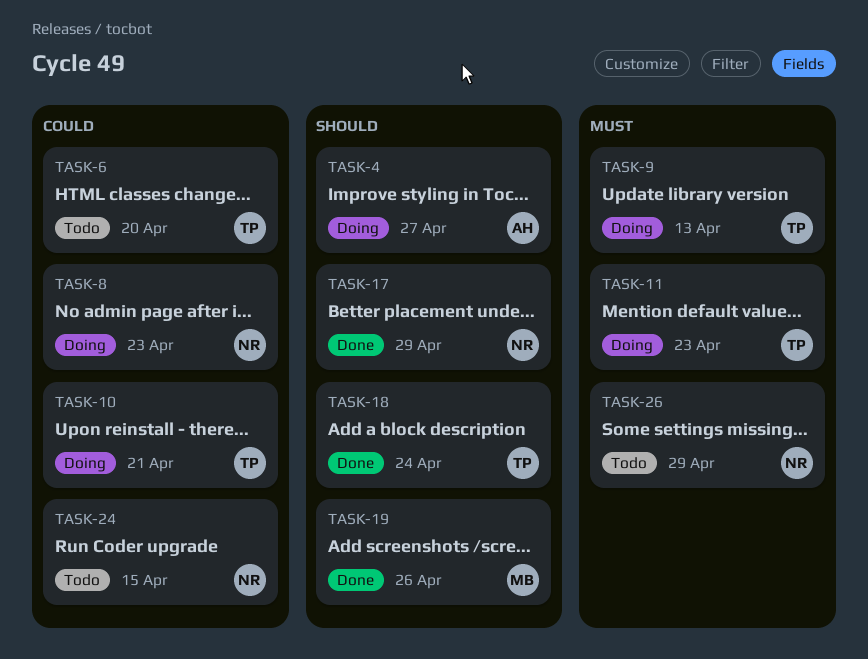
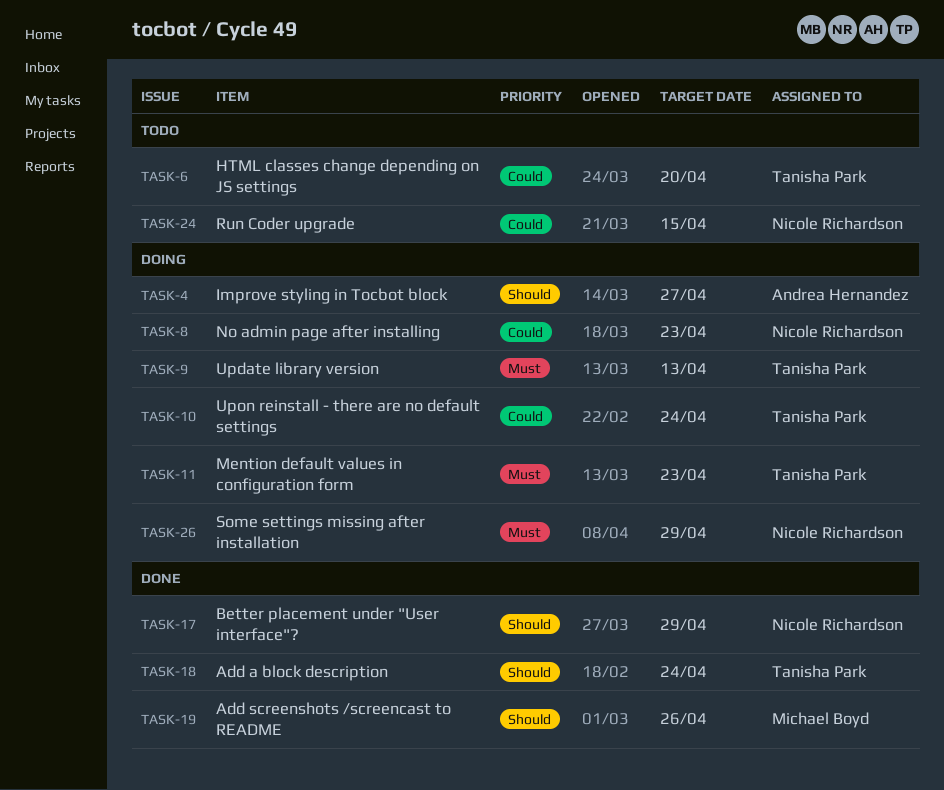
TASK-10, due: Apr 21 -> Apr 24
TASK-26, status: Todo -> Doing

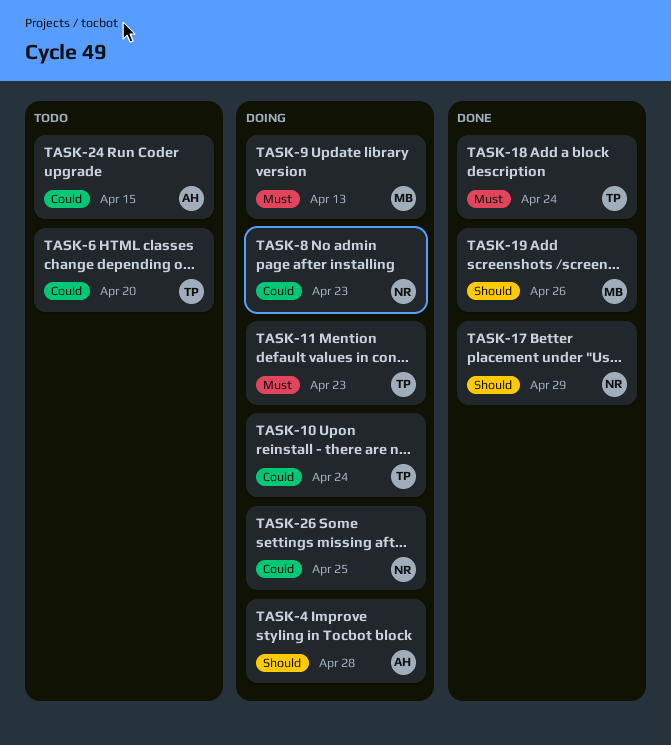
TASK-4, due: Apr 27 -> Apr 28
TASK-9, owner: Tanisha Park -> Michael Boyd
TASK-18, priority: Should -> Must
TASK-24, owner: Nicole Richardson -> Andrea Hernandez
TASK-26, priority: Must -> Could
TASK-26, due: Apr 29 -> Apr 25

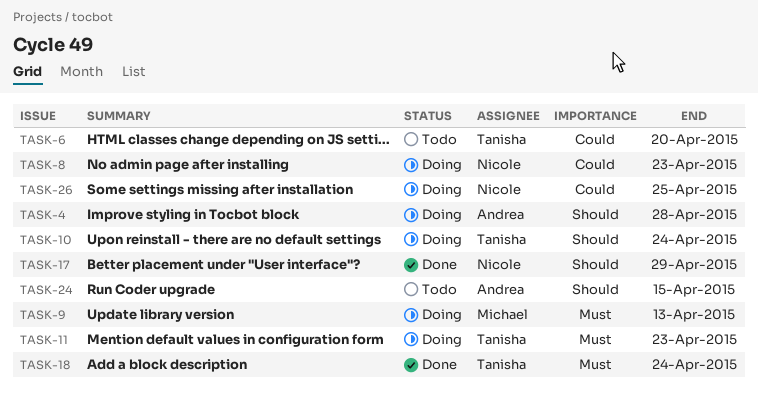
TASK-10, priority: Could -> Should
TASK-19: present -> none
TASK-24, priority: Could -> Should

